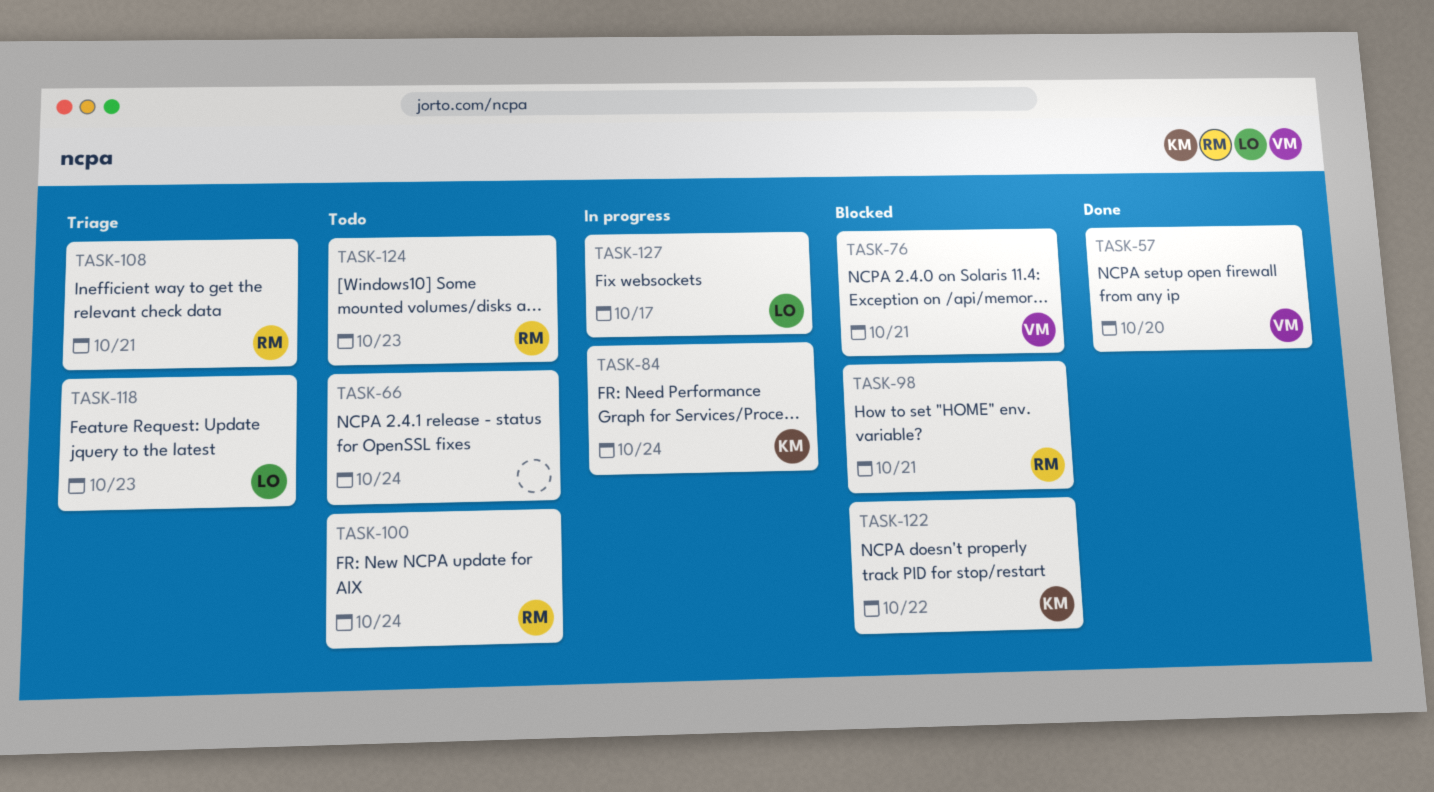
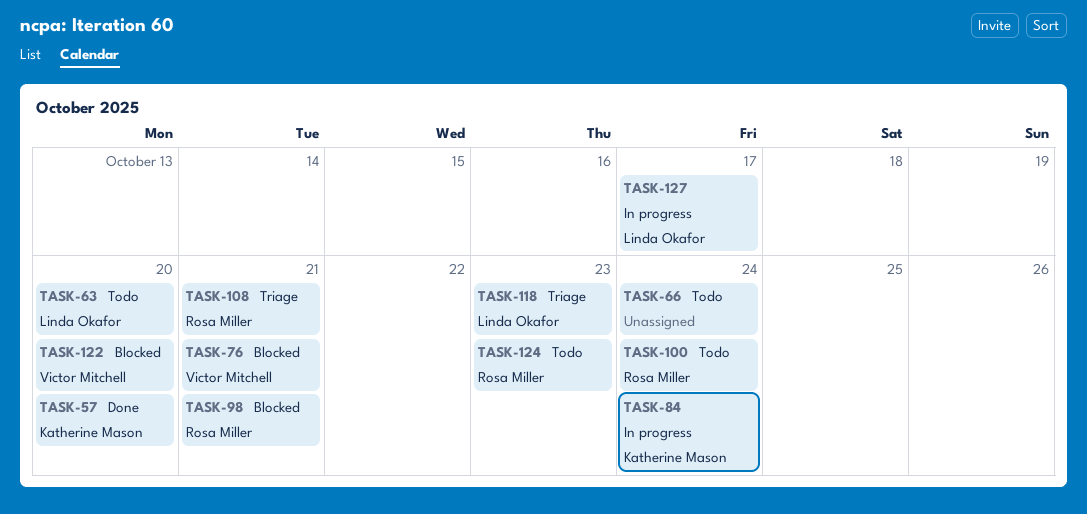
TASK-57, owner: Victor Mitchell -> Katherine Mason
TASK-63: none -> present
TASK-122, owner: Katherine Mason -> Victor Mitchell
TASK-122, due: Oct 22 -> Oct 20

